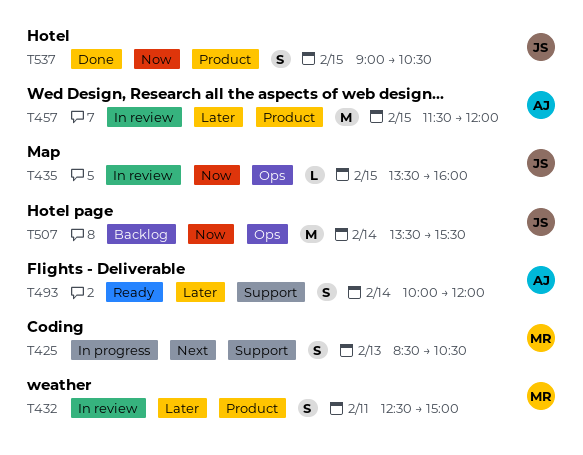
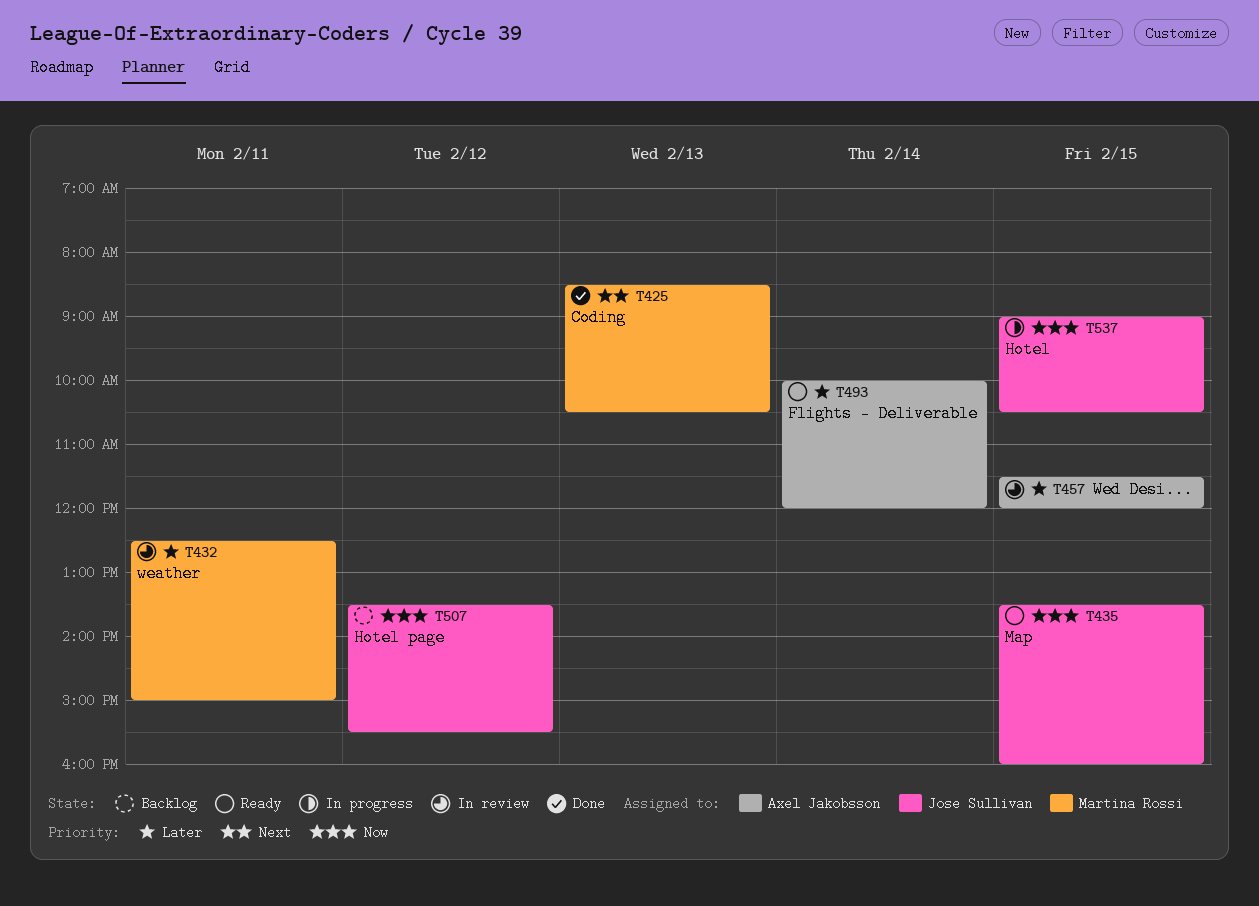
T425, status: In progress -> Done
T435, status: In review -> Ready
T507, day: Feb 14 -> Feb 12
T537, status: Done -> In progress

